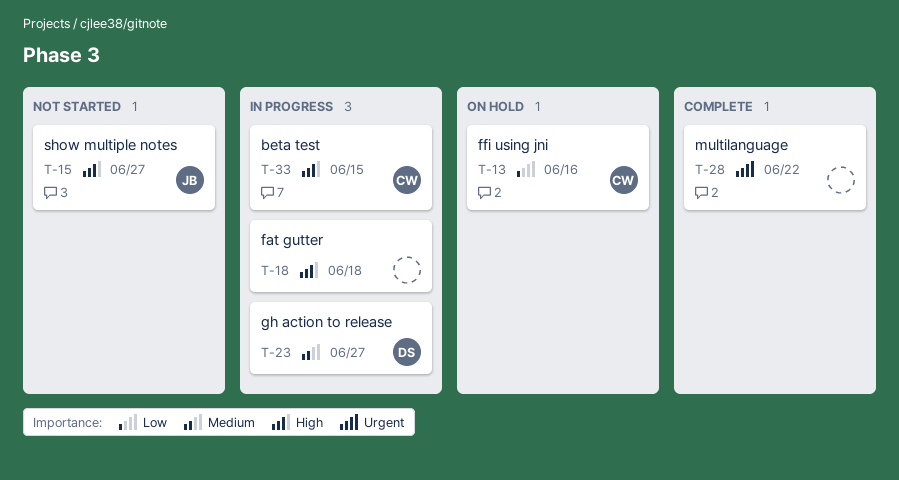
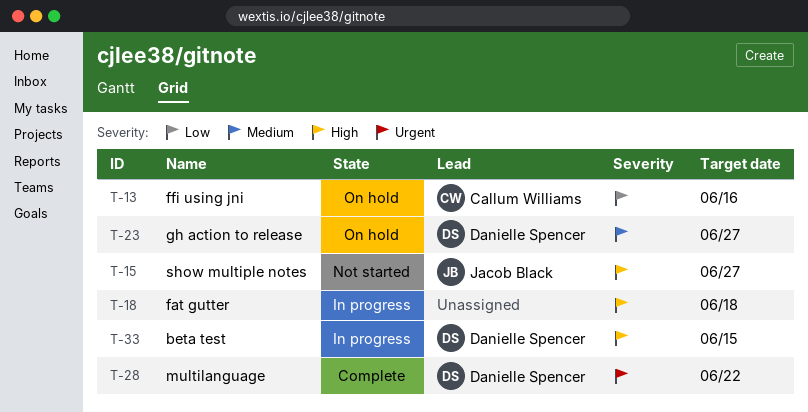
T-23, status: In progress -> On hold
T-28, owner: none -> Danielle Spencer
T-33, owner: Callum Williams -> Danielle Spencer

